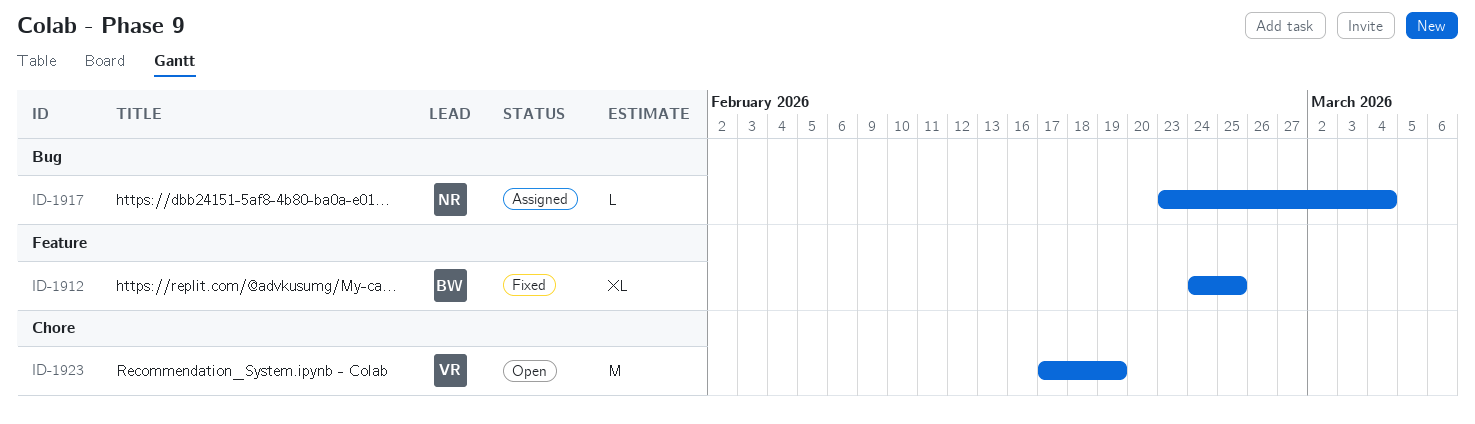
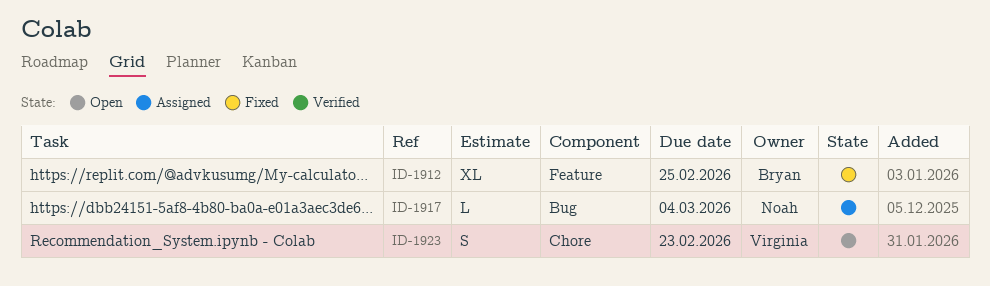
ID-1923, estimate: M -> S
ID-1923, due: Feb 19 -> Feb 23

